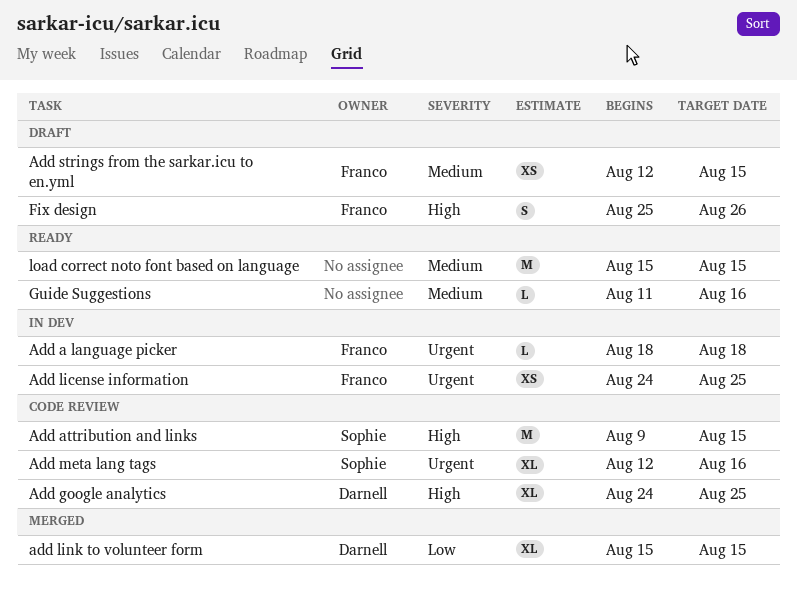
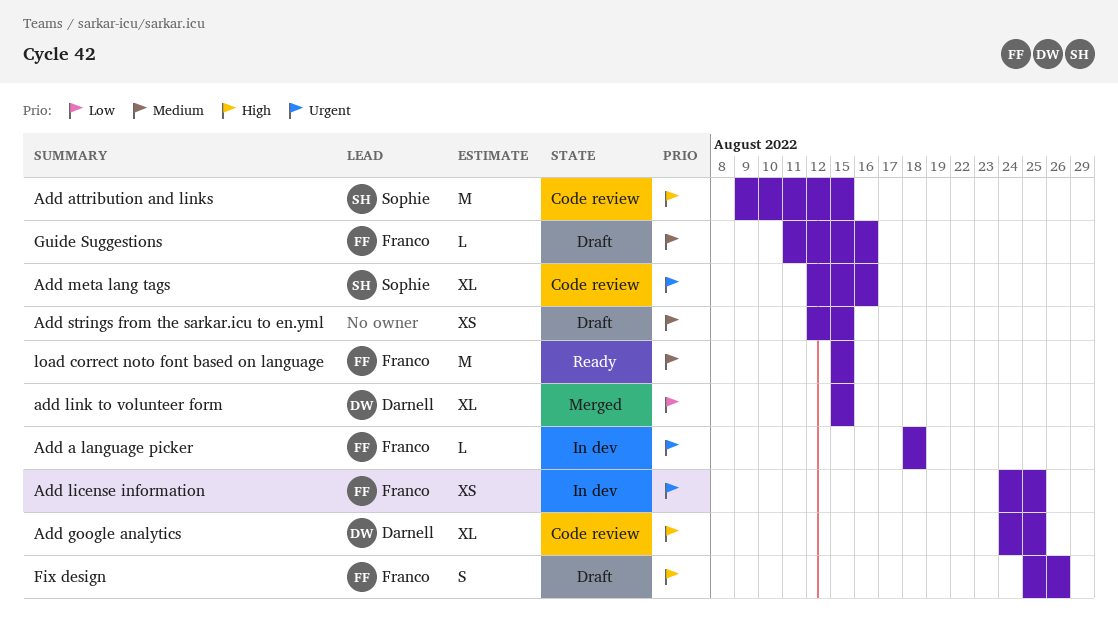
Add strings from the sarkar.icu to en.yml, owner: Franco -> none
Guide Suggestions, status: Ready -> Draft
Guide Suggestions, owner: none -> Franco
load correct noto font based on language, owner: none -> Franco

